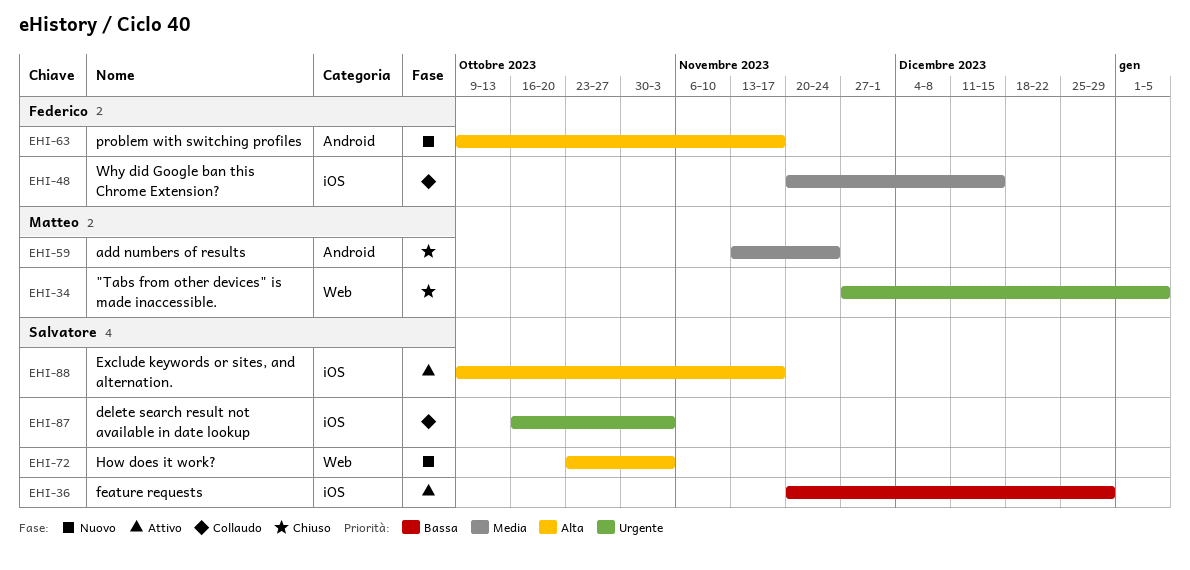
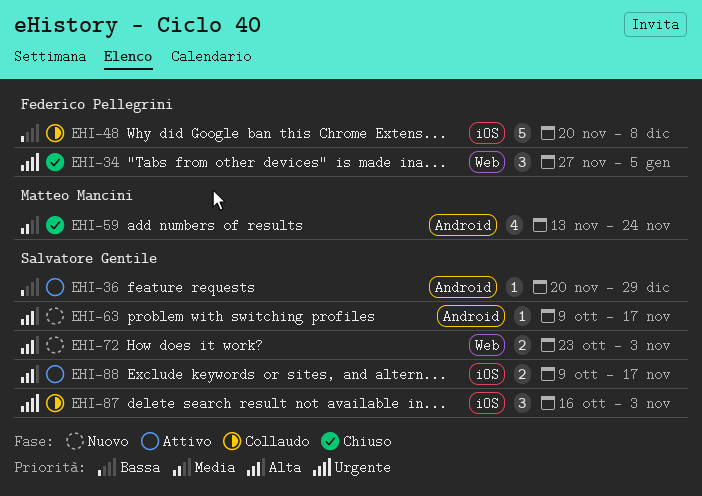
EHI-34, owner: Matteo Mancini -> Federico Pellegrini
EHI-36, label: iOS -> Android
EHI-48, priority: Media -> Bassa
EHI-48, due: Dec 15 -> Dec 8
EHI-63, owner: Federico Pellegrini -> Salvatore Gentile

